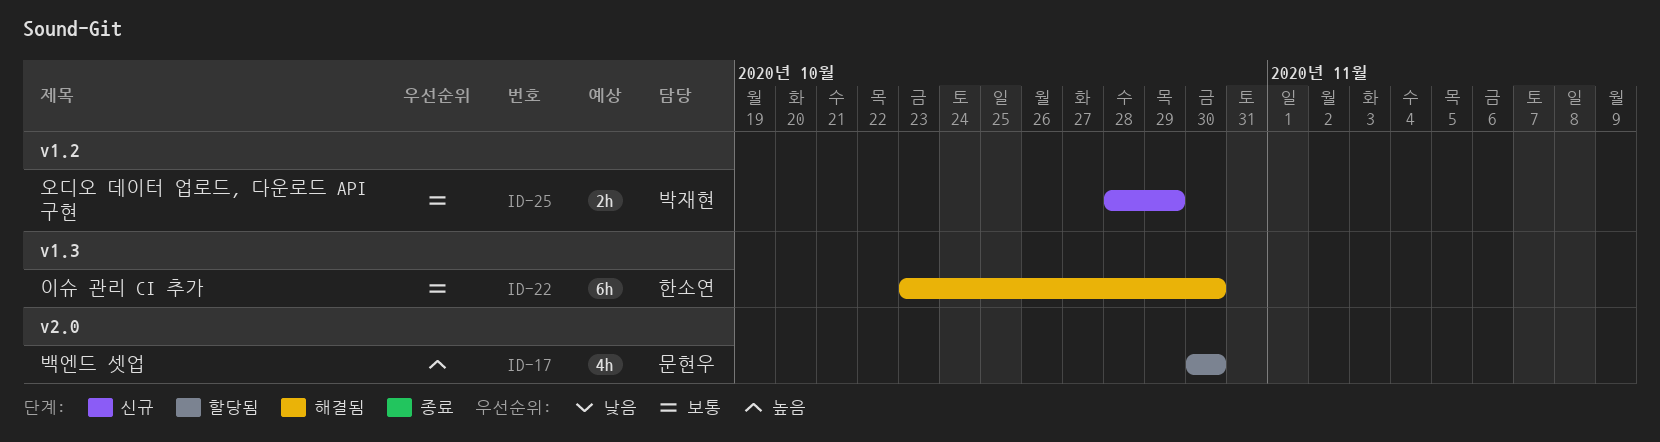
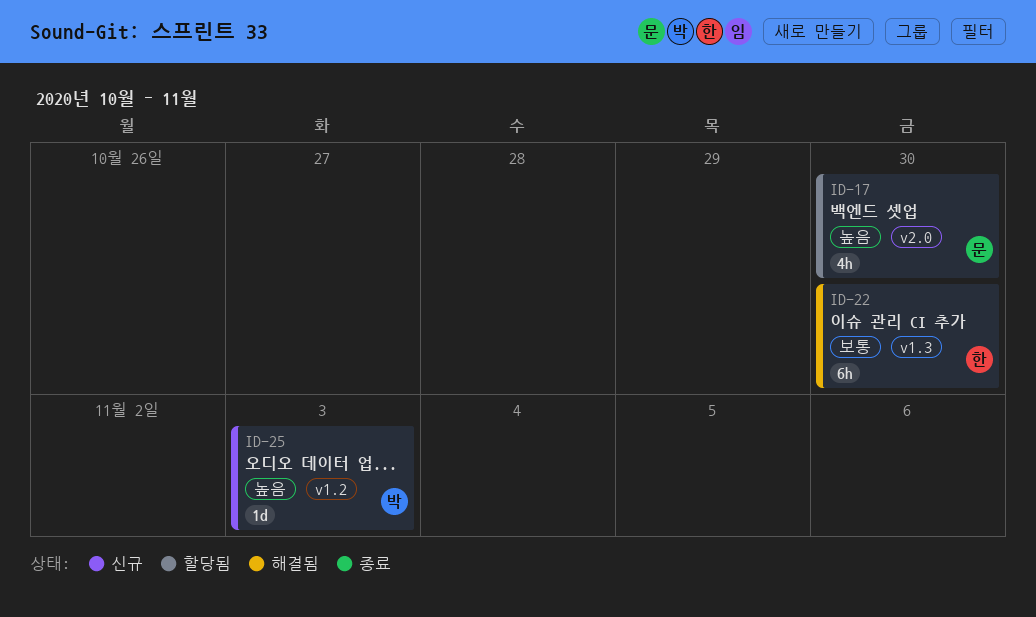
ID-25, priority: 보통 -> 높음
ID-25, estimate: 2h -> 1d
ID-25, due: Oct 29 -> Nov 3

